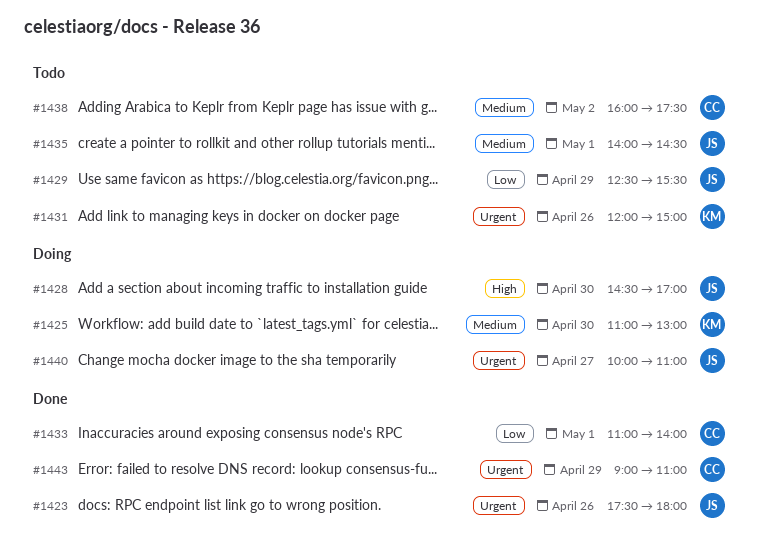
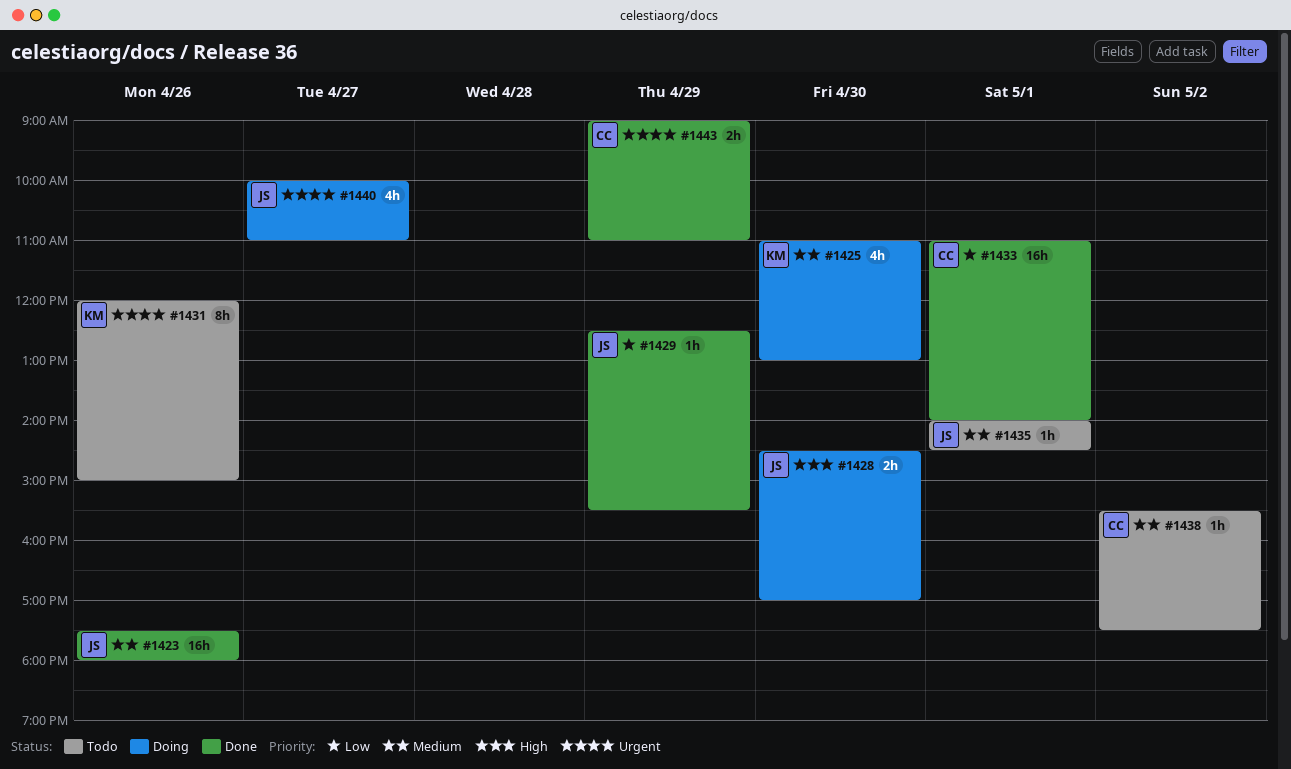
#1423, priority: Urgent -> Medium
#1429, status: Todo -> Done
#1438, begins: 16:00 -> 15:30

